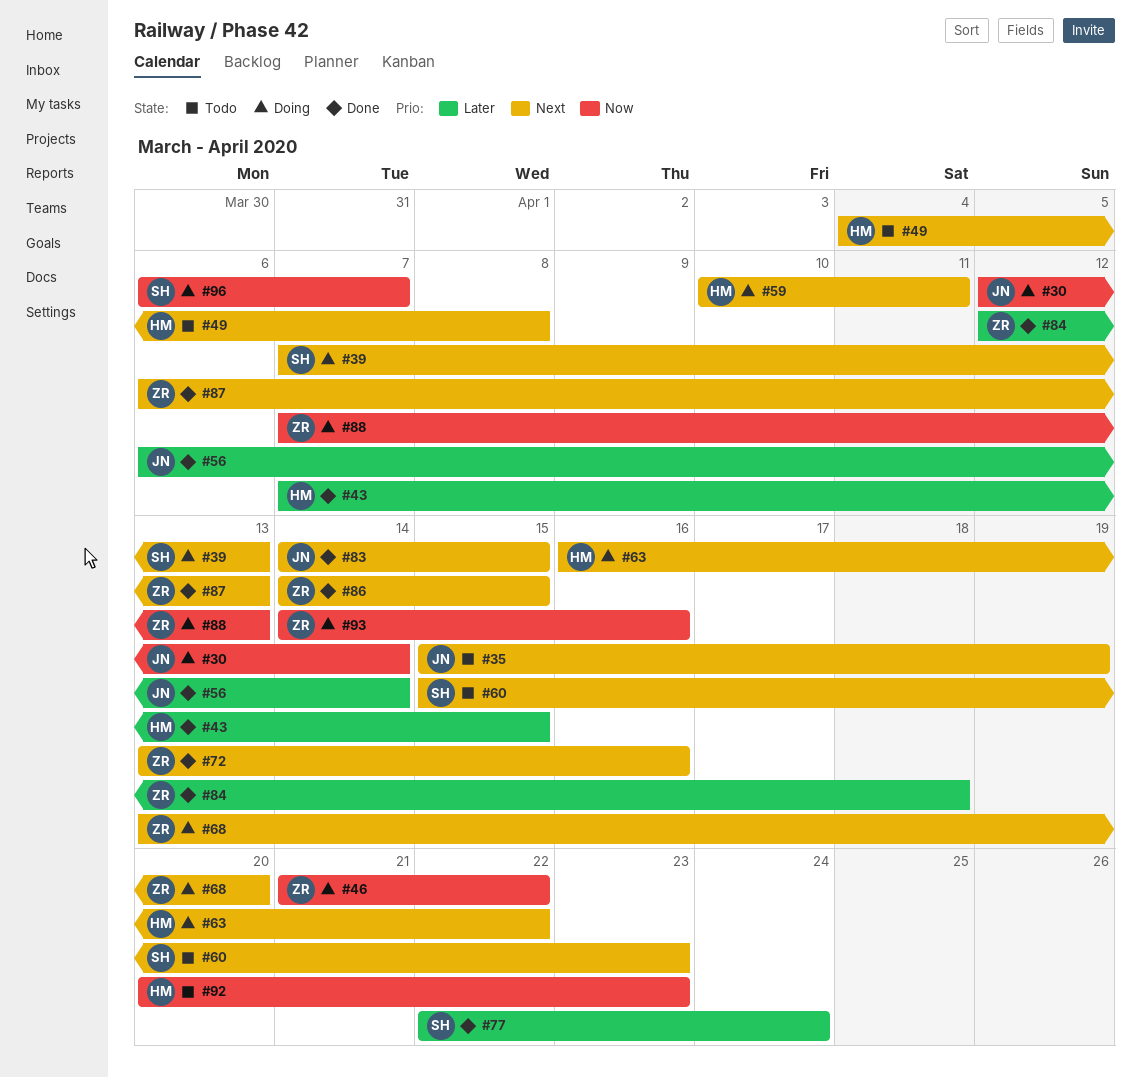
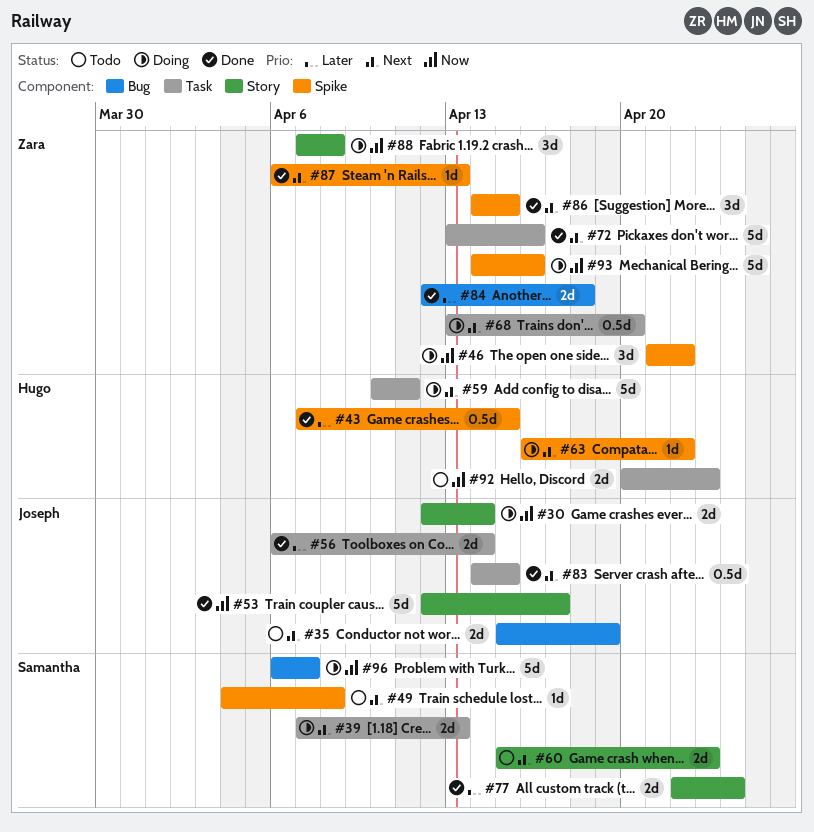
#49, owner: Hugo -> Samantha
#53: none -> present
#88, due: Apr 13 -> Apr 8

